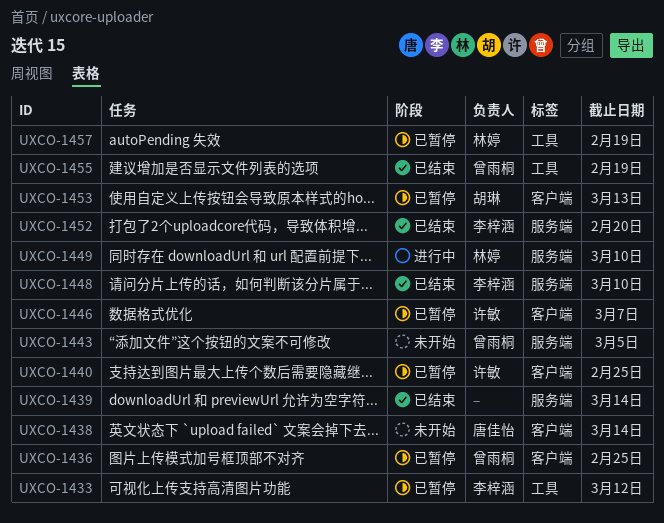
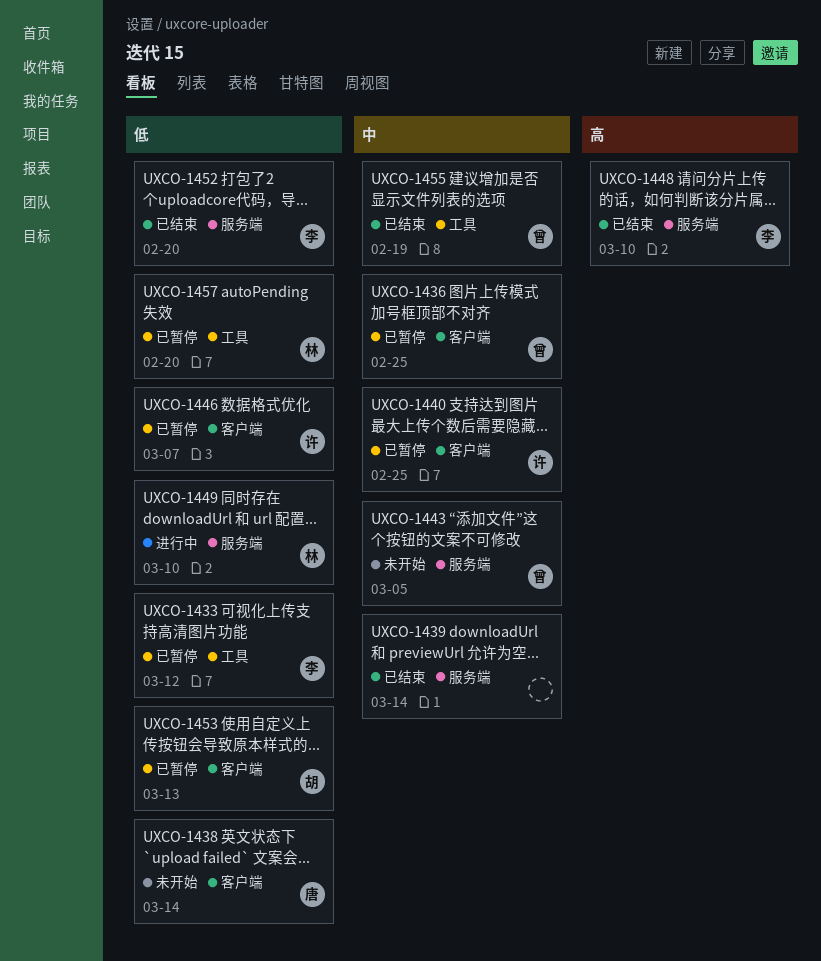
UXCO-1457, due: Feb 19 -> Feb 20

